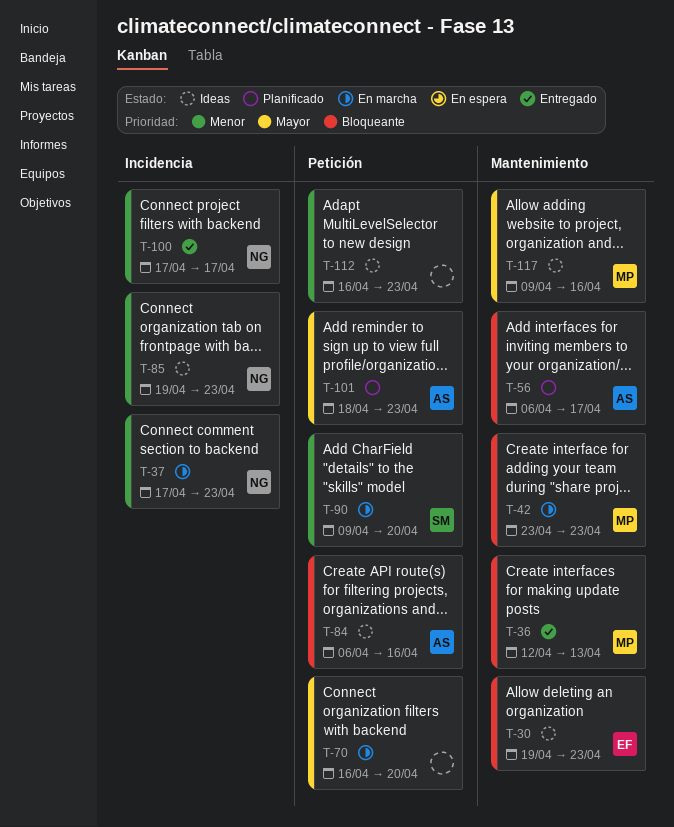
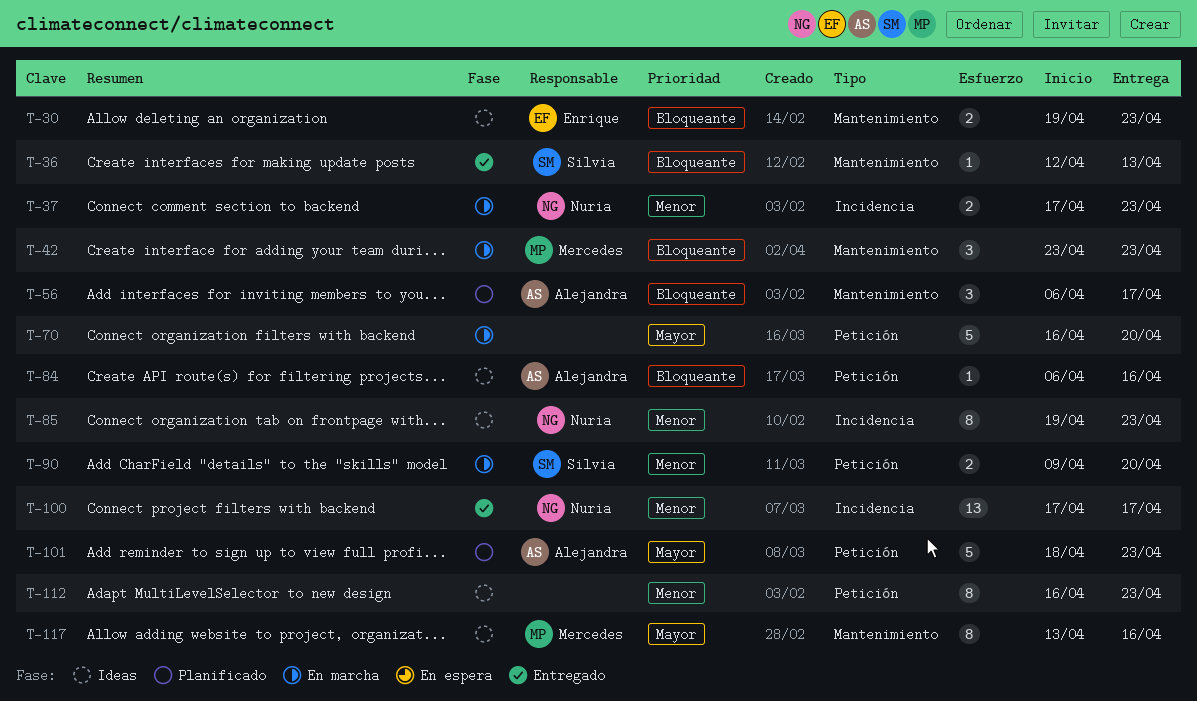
T-36, owner: Mercedes -> Silvia
T-117, start: Apr 9 -> Apr 13

